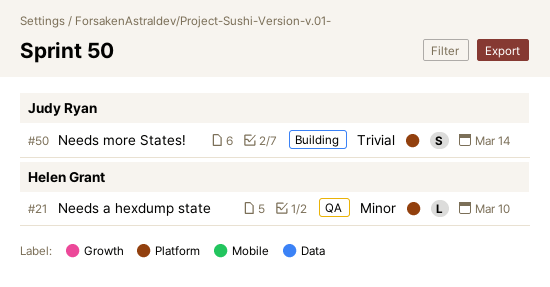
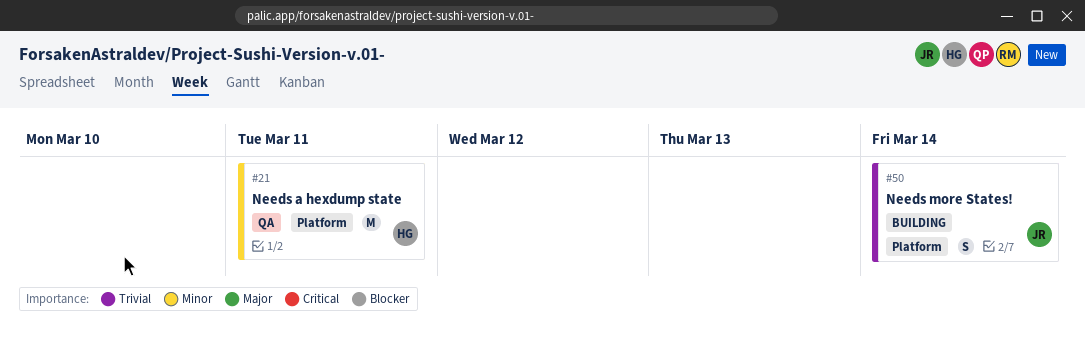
#21, estimate: L -> M
#21, due: Mar 10 -> Mar 11

